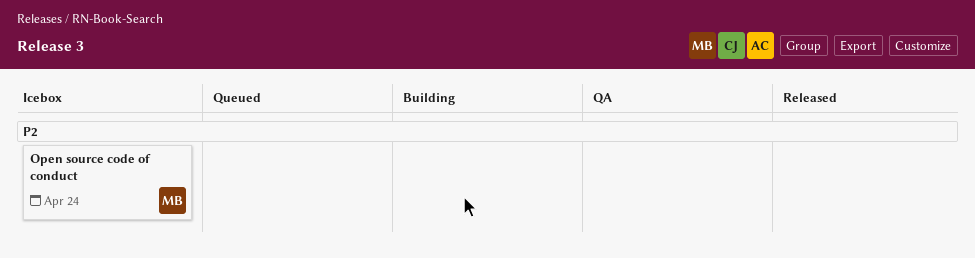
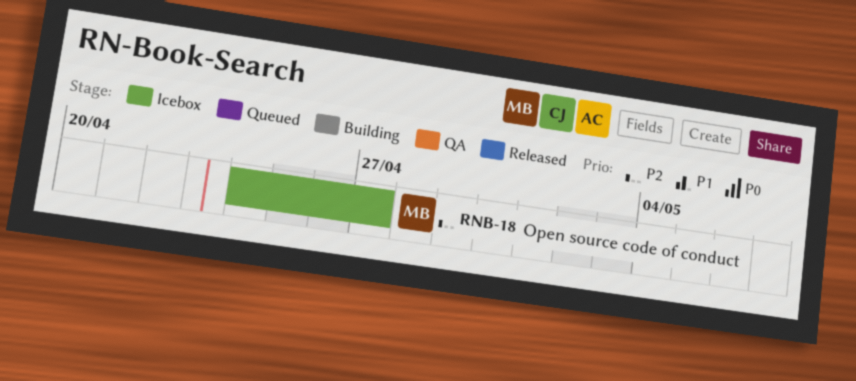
Open source code of conduct, due: Apr 24 -> Apr 27

